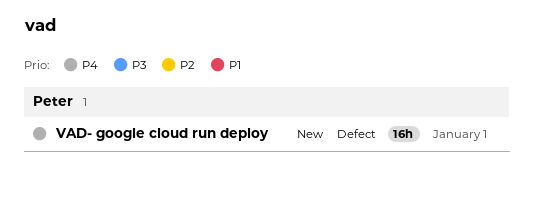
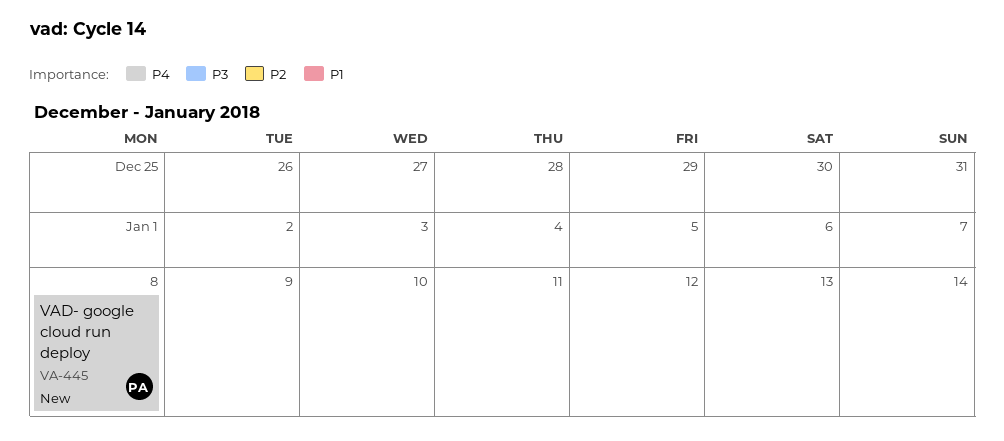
VAD- google cloud run deploy, due: Jan 1 -> Jan 8

